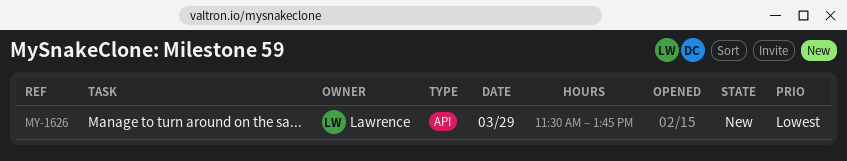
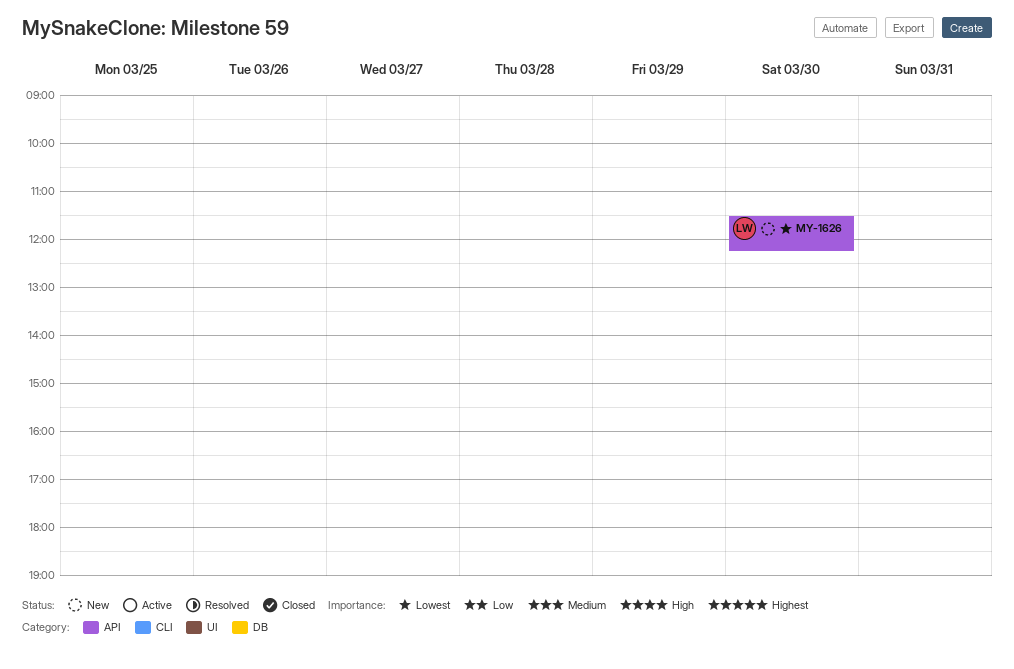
MY-1626, day: Mar 29 -> Mar 30
MY-1626, ends: 13:45 -> 12:15

